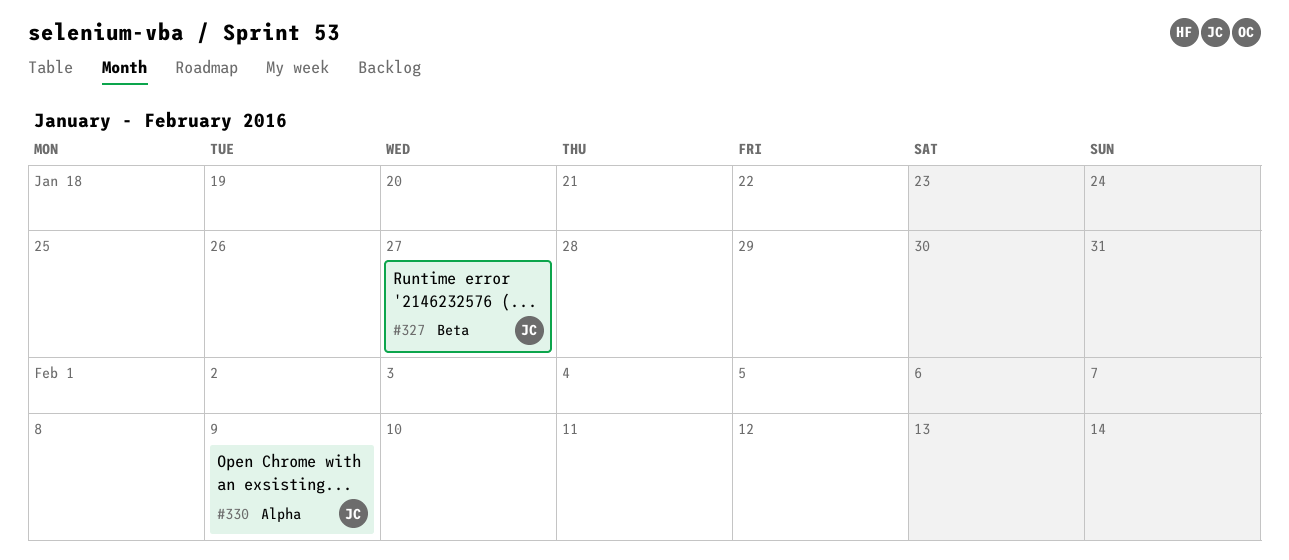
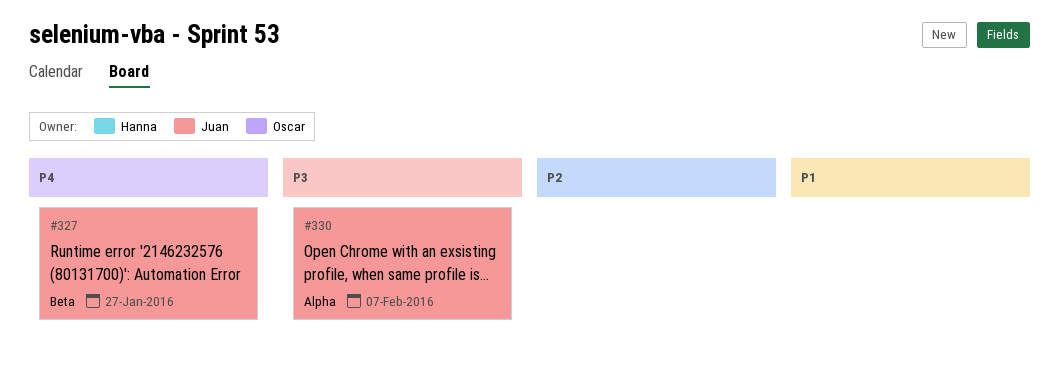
#330, due: Feb 9 -> Feb 7

